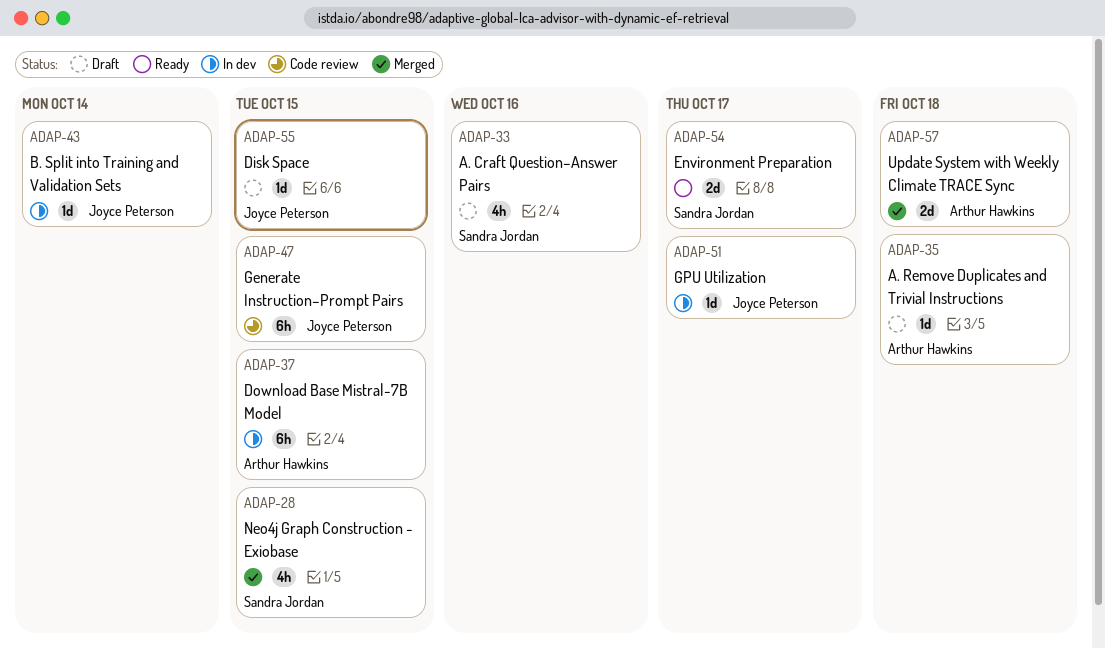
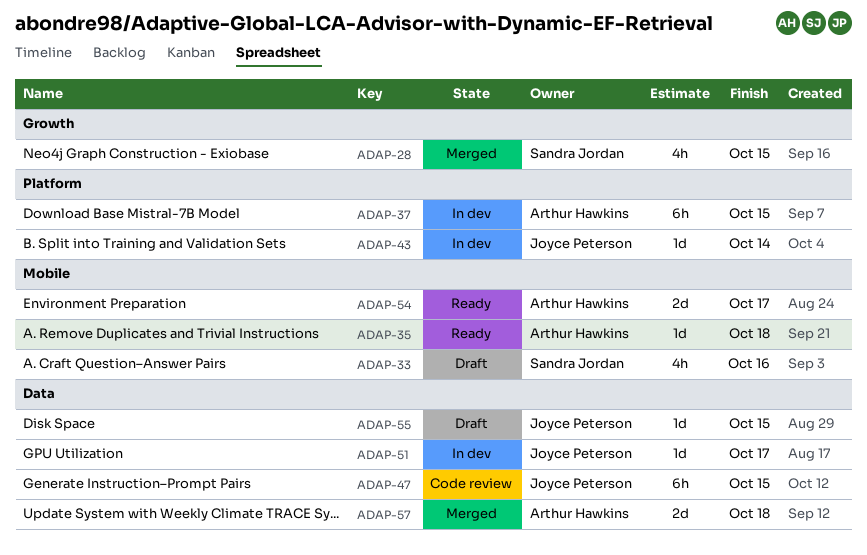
ADAP-35, status: Draft -> Ready
ADAP-54, owner: Sandra Jordan -> Arthur Hawkins

